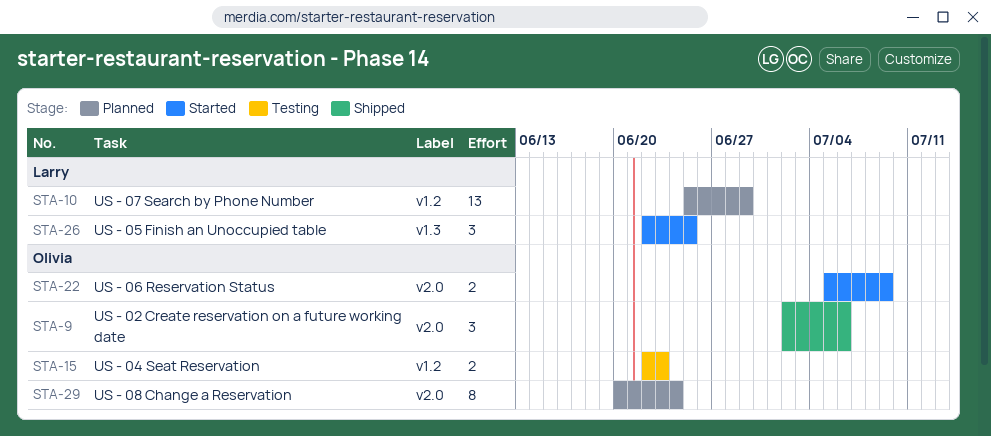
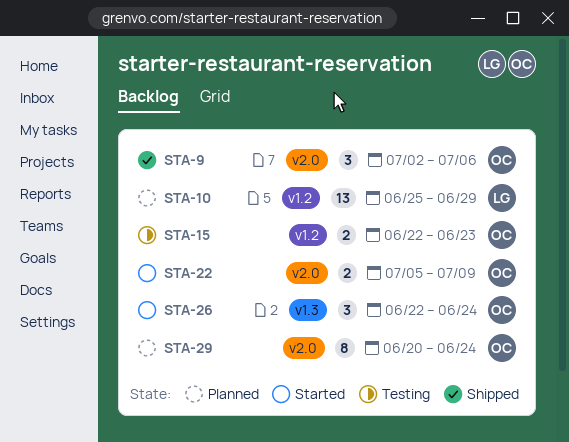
STA-26, owner: Larry -> Olivia
STA-26, due: Jun 25 -> Jun 24

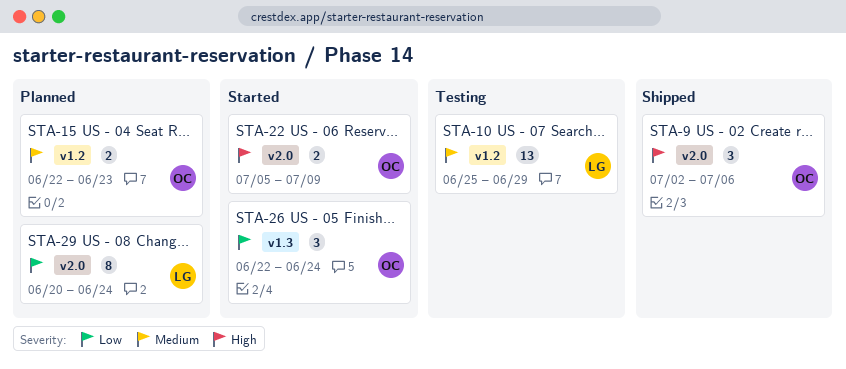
STA-10, status: Planned -> Testing
STA-15, status: Testing -> Planned
STA-29, owner: OC -> LG

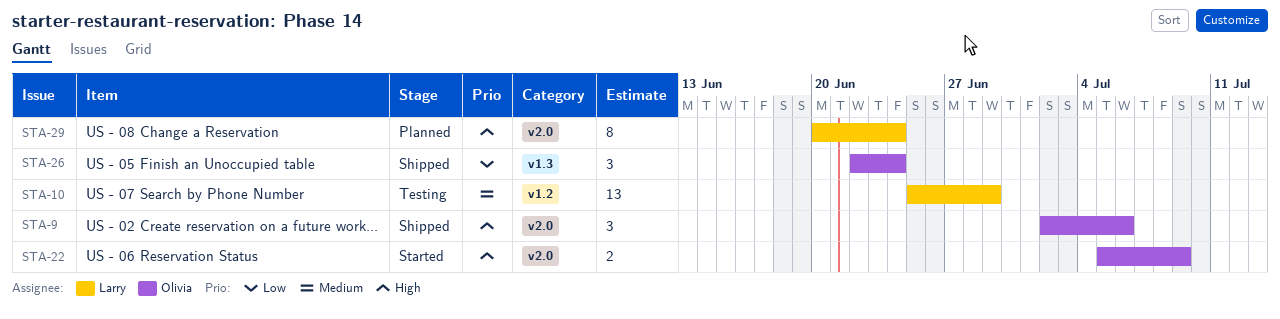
STA-15: present -> none
STA-26, status: Started -> Shipped
STA-29, priority: Low -> High

